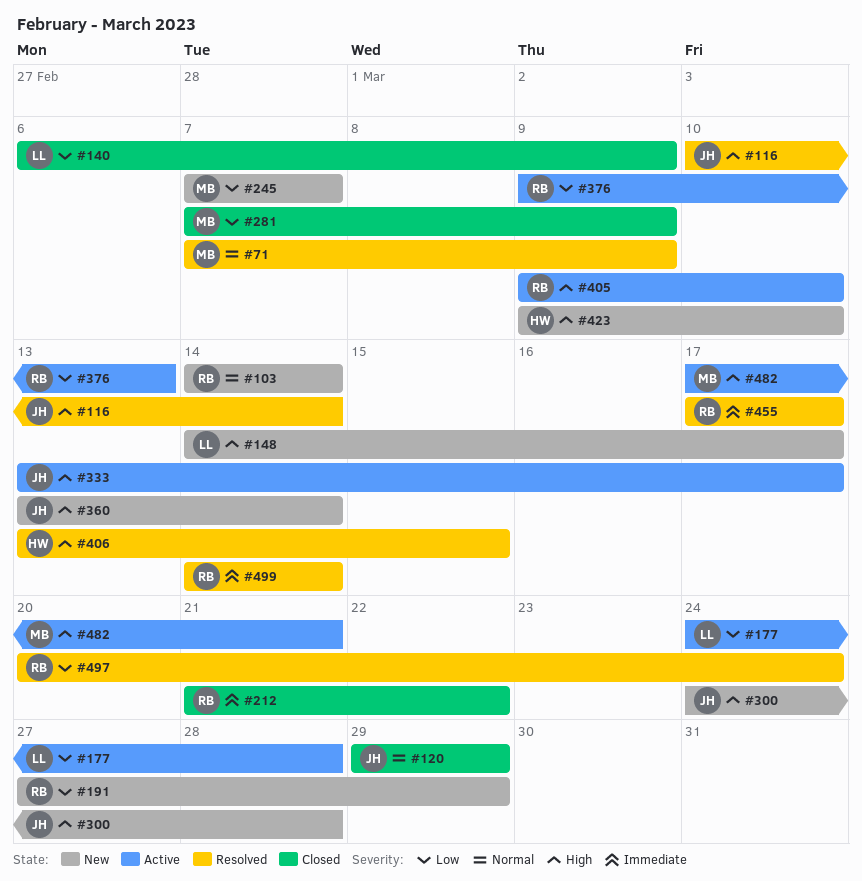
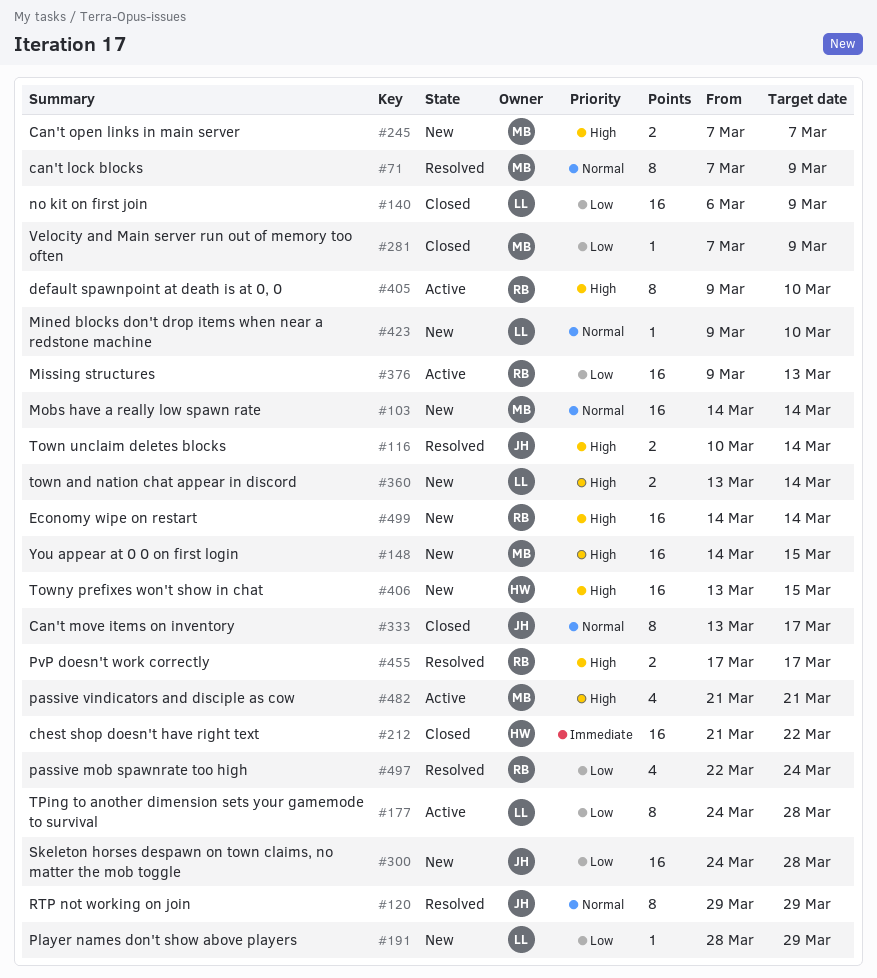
#103, owner: RB -> MB
#120, status: Closed -> Resolved
#148, owner: LL -> MB
#148, due: Mar 17 -> Mar 15
#191, owner: RB -> LL
#191, start: Mar 27 -> Mar 28
#212, owner: RB -> HW
#245, priority: Low -> High
#300, priority: High -> Low
#333, status: Active -> Closed
#333, priority: High -> Normal
#360, owner: JH -> LL
#406, status: Resolved -> New
#423, owner: HW -> LL
#423, priority: High -> Normal
#455, priority: Immediate -> High
#482, start: Mar 17 -> Mar 21
#497, start: Mar 20 -> Mar 22
#499, status: Resolved -> New
#499, priority: Immediate -> High

